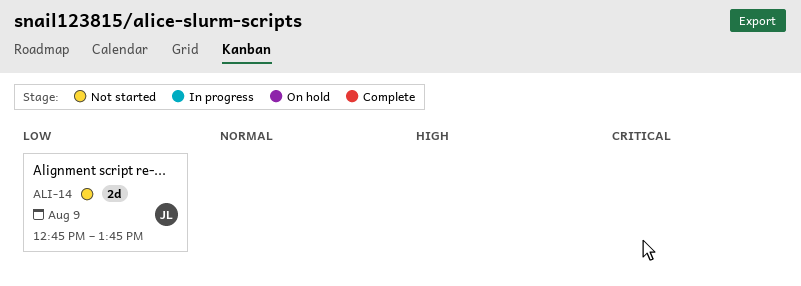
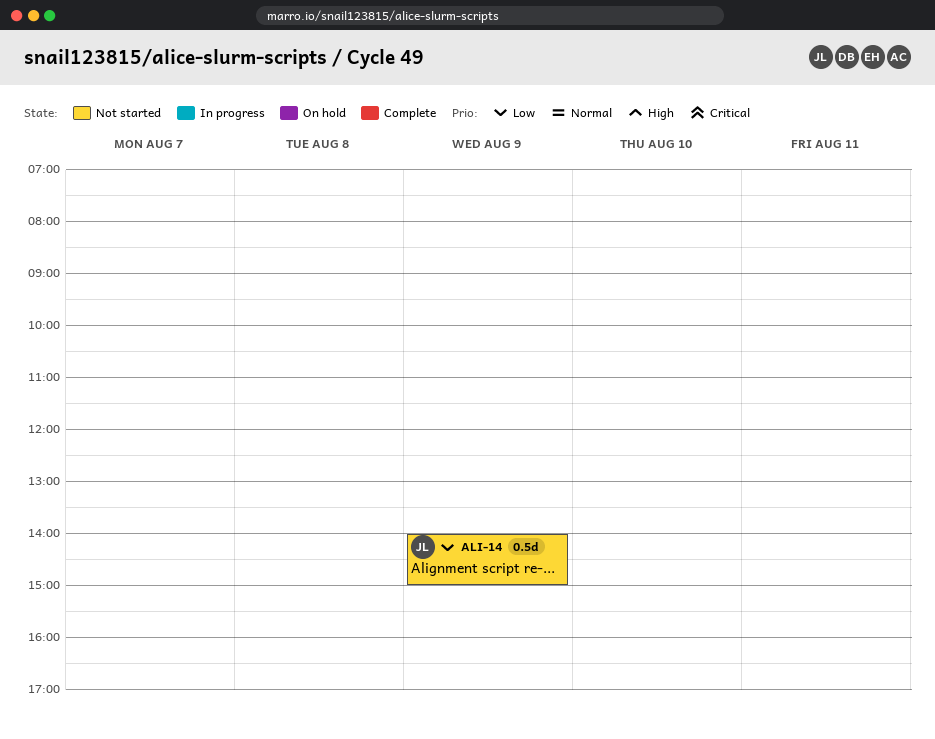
ALI-14, estimate: 2d -> 0.5d
ALI-14, begins: 12:45 -> 14:00
ALI-14, ends: 13:45 -> 15:00

